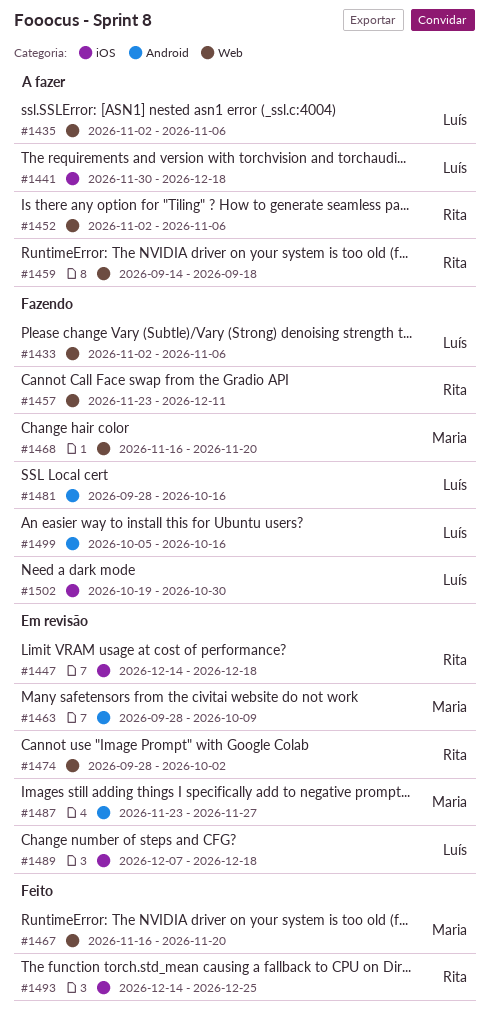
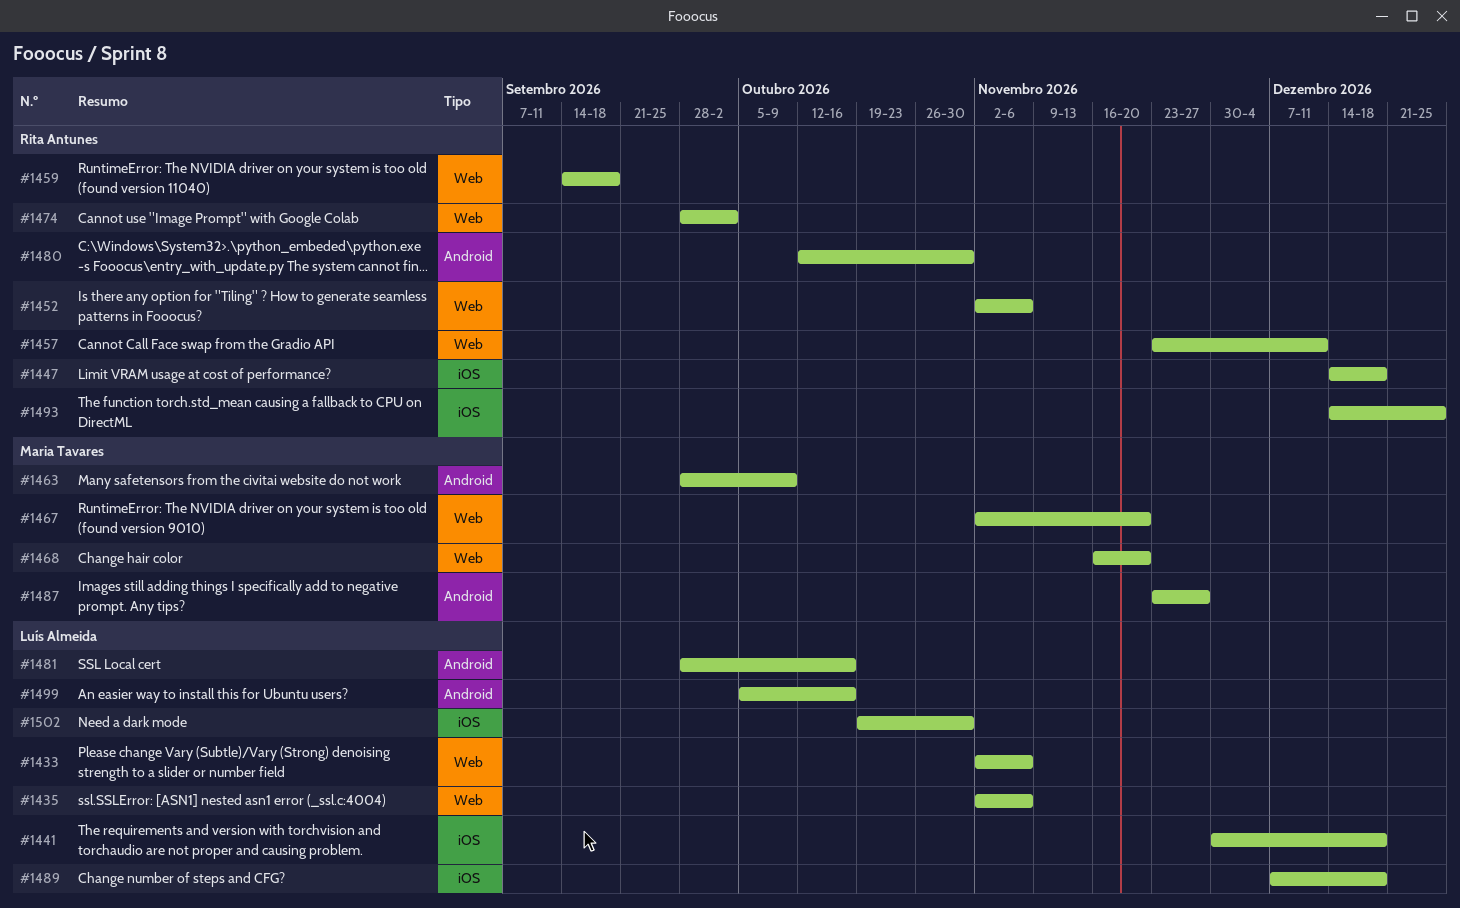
#1467, start: Nov 16 -> Nov 2
#1480: none -> present

